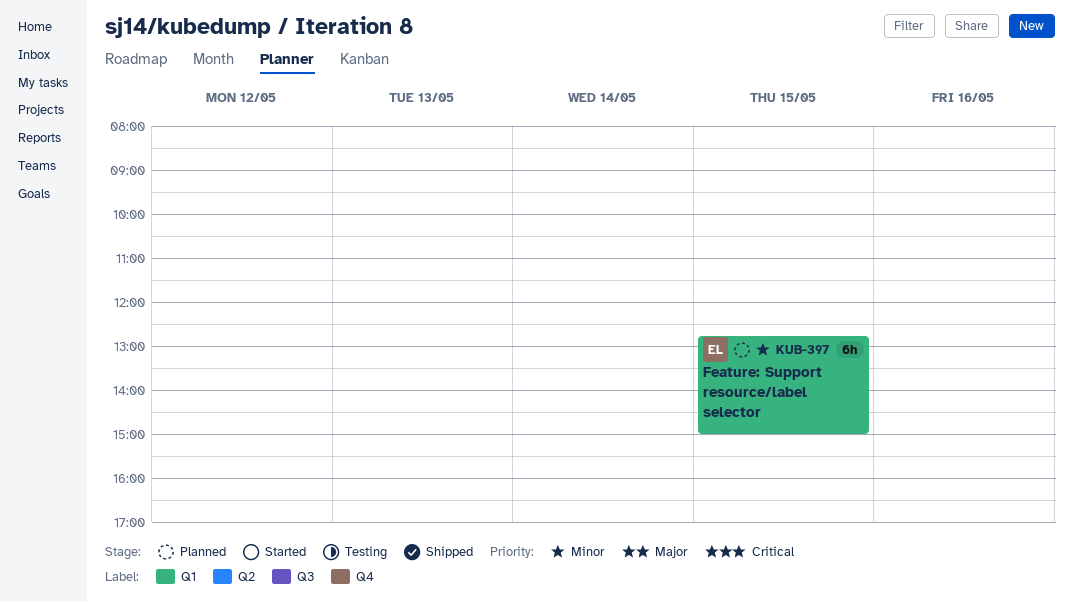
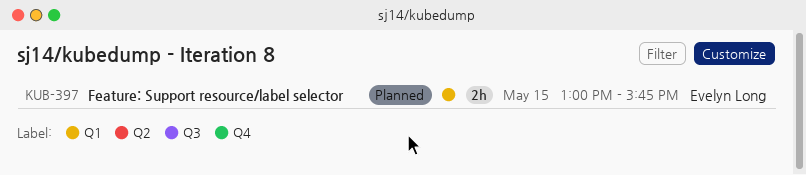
KUB-397, estimate: 6h -> 2h
KUB-397, begins: 12:45 -> 13:00
KUB-397, ends: 15:00 -> 15:45

